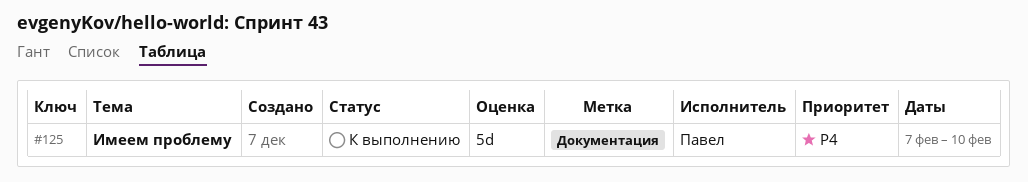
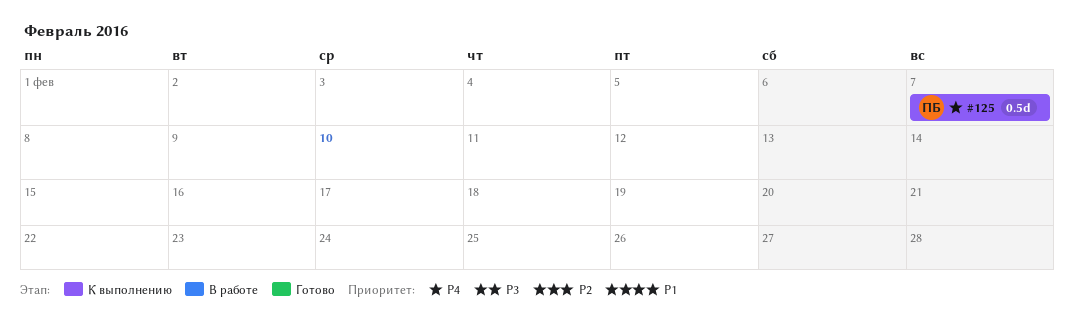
#125, estimate: 5d -> 0.5d
#125, due: Feb 10 -> Feb 7

